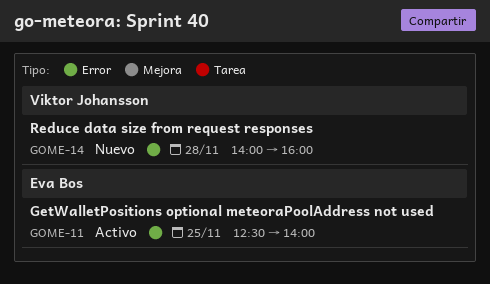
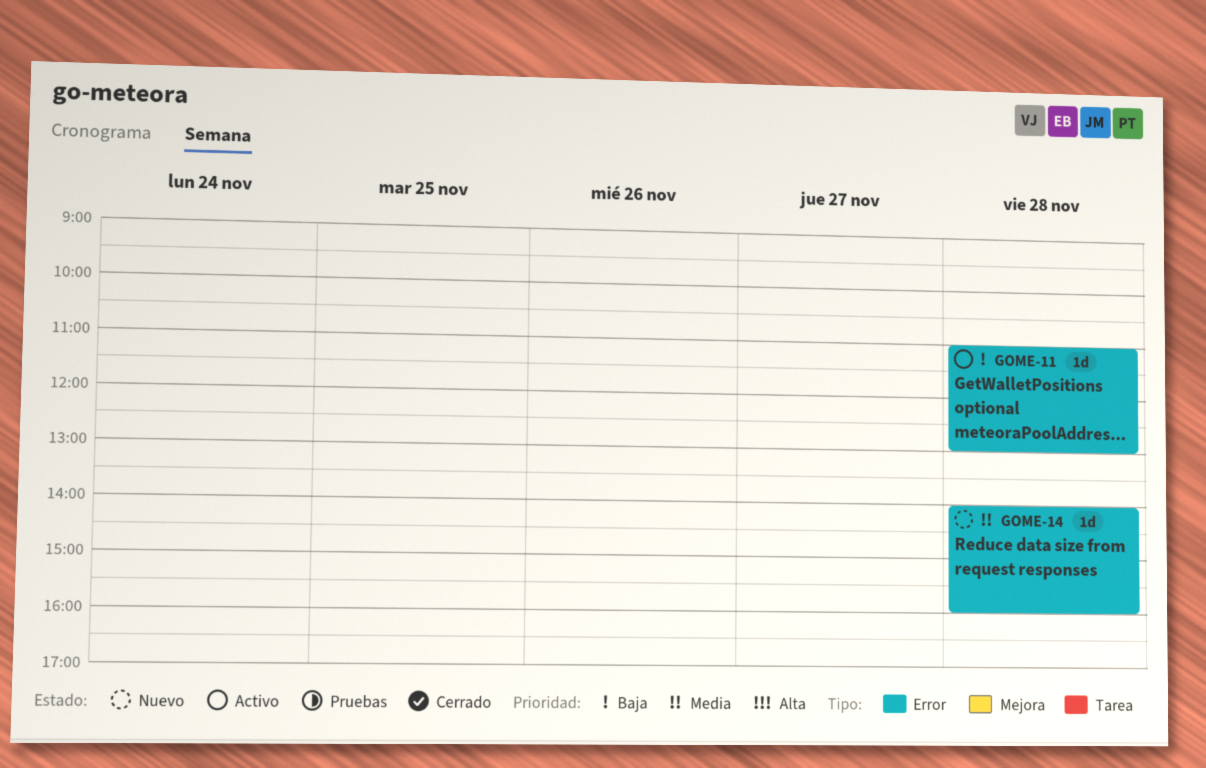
GOME-11, day: Nov 25 -> Nov 28
GOME-11, begins: 12:30 -> 11:00
GOME-11, ends: 14:00 -> 13:00

